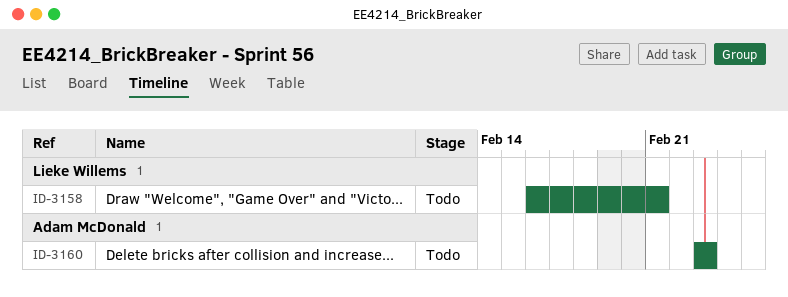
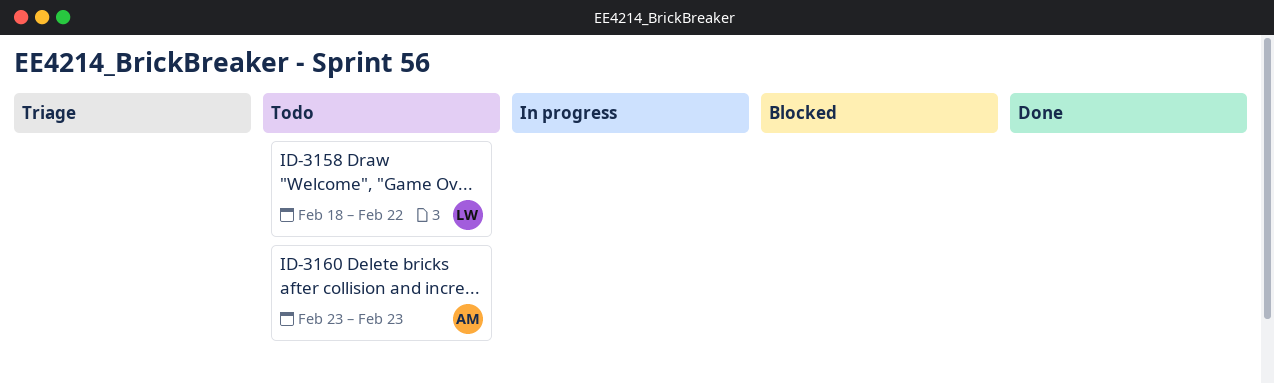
ID-3158, start: Feb 16 -> Feb 18
ID-3158, due: Feb 21 -> Feb 22

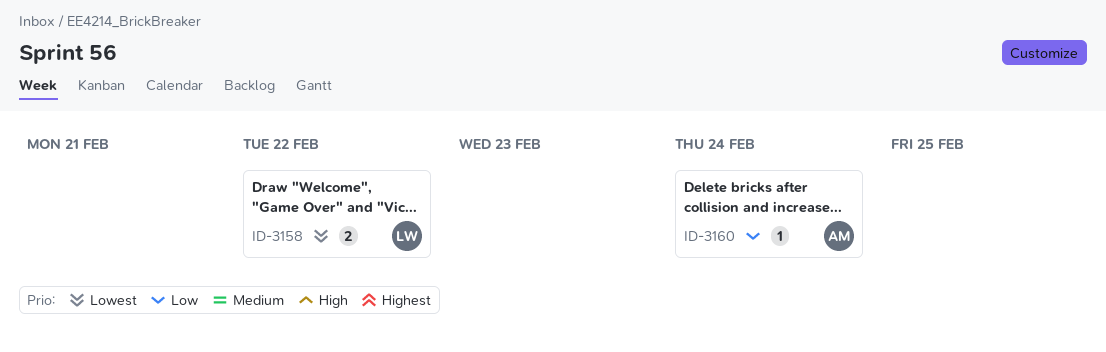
ID-3160, due: Feb 23 -> Feb 24

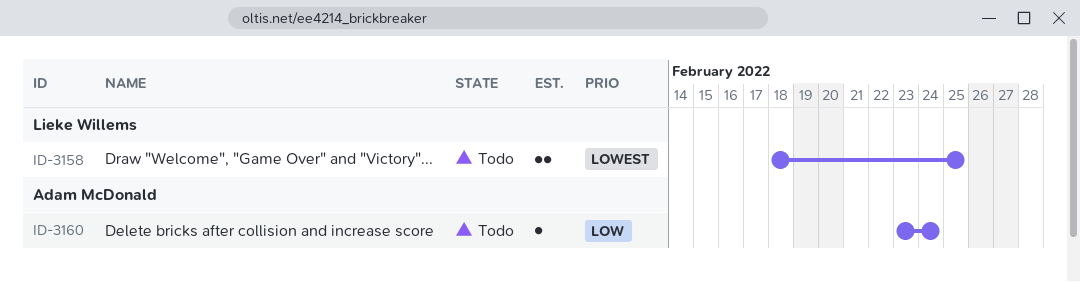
ID-3158, due: Feb 22 -> Feb 25

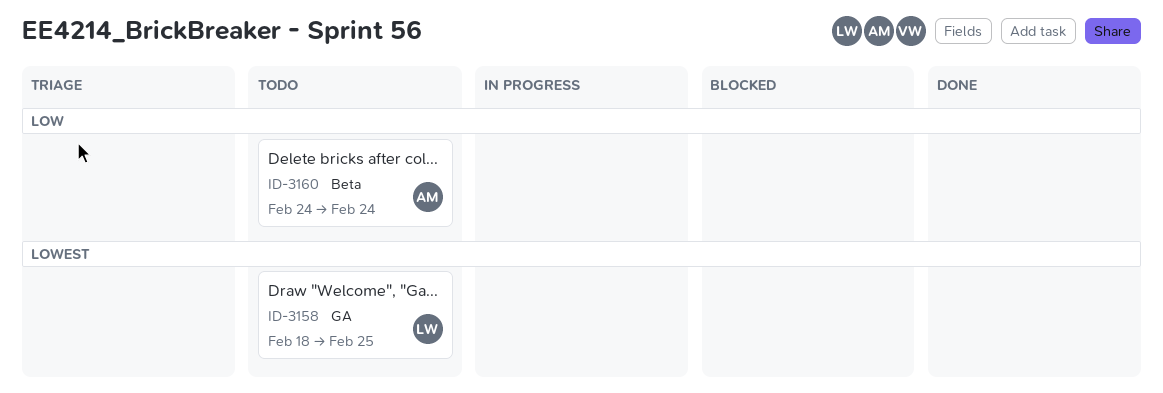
ID-3160, start: Feb 23 -> Feb 24

